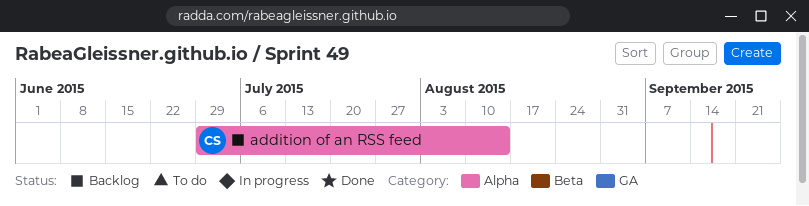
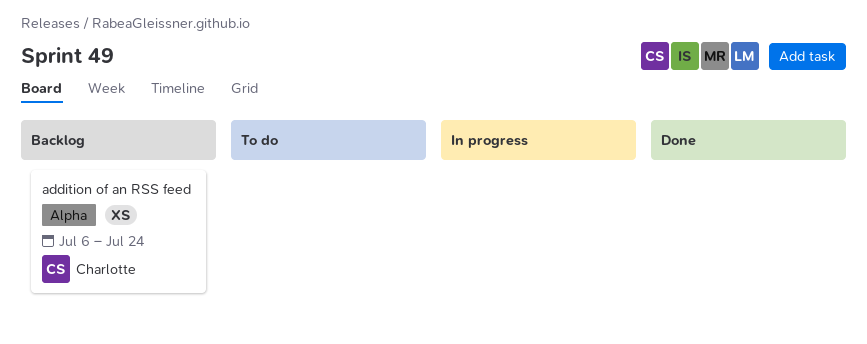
addition of an RSS feed, start: Jun 29 -> Jul 6
addition of an RSS feed, due: Aug 14 -> Jul 24

